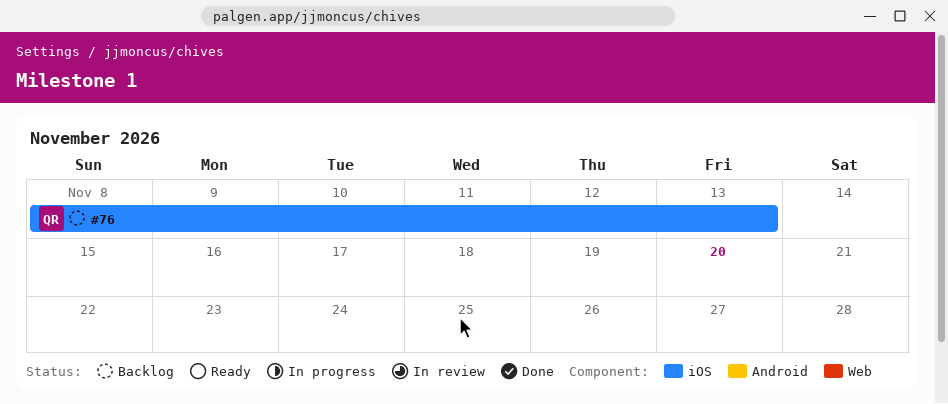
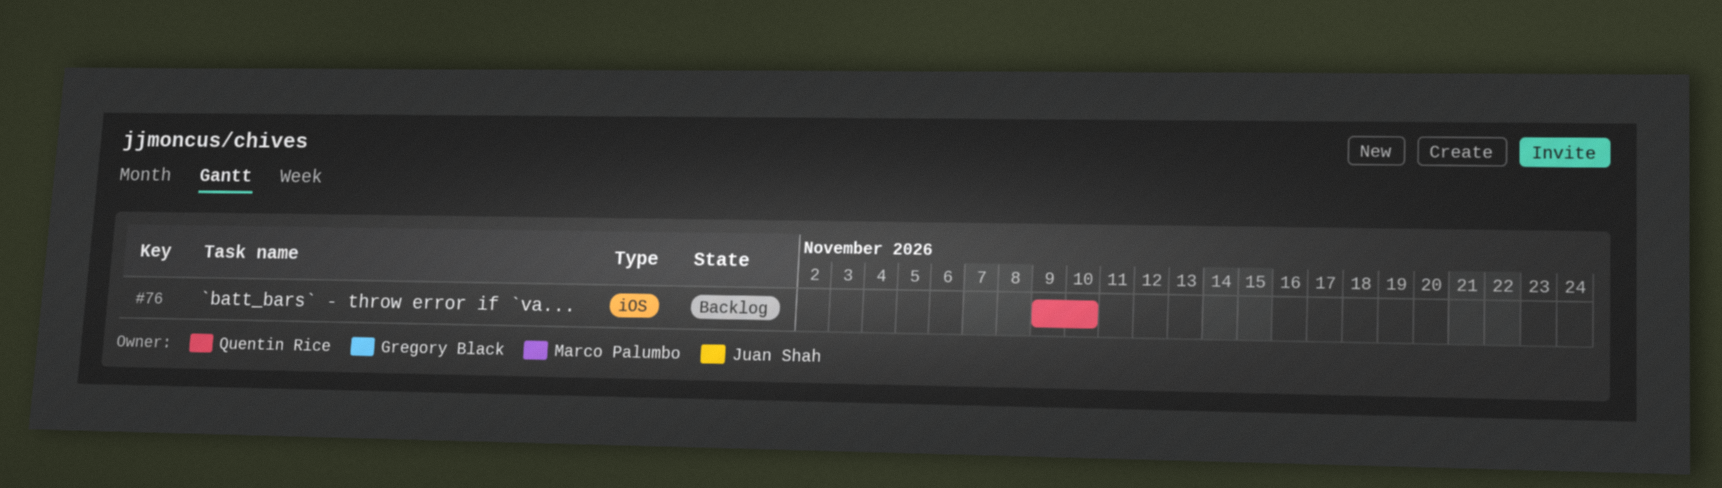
#76, start: Nov 8 -> Nov 9
#76, due: Nov 13 -> Nov 10

